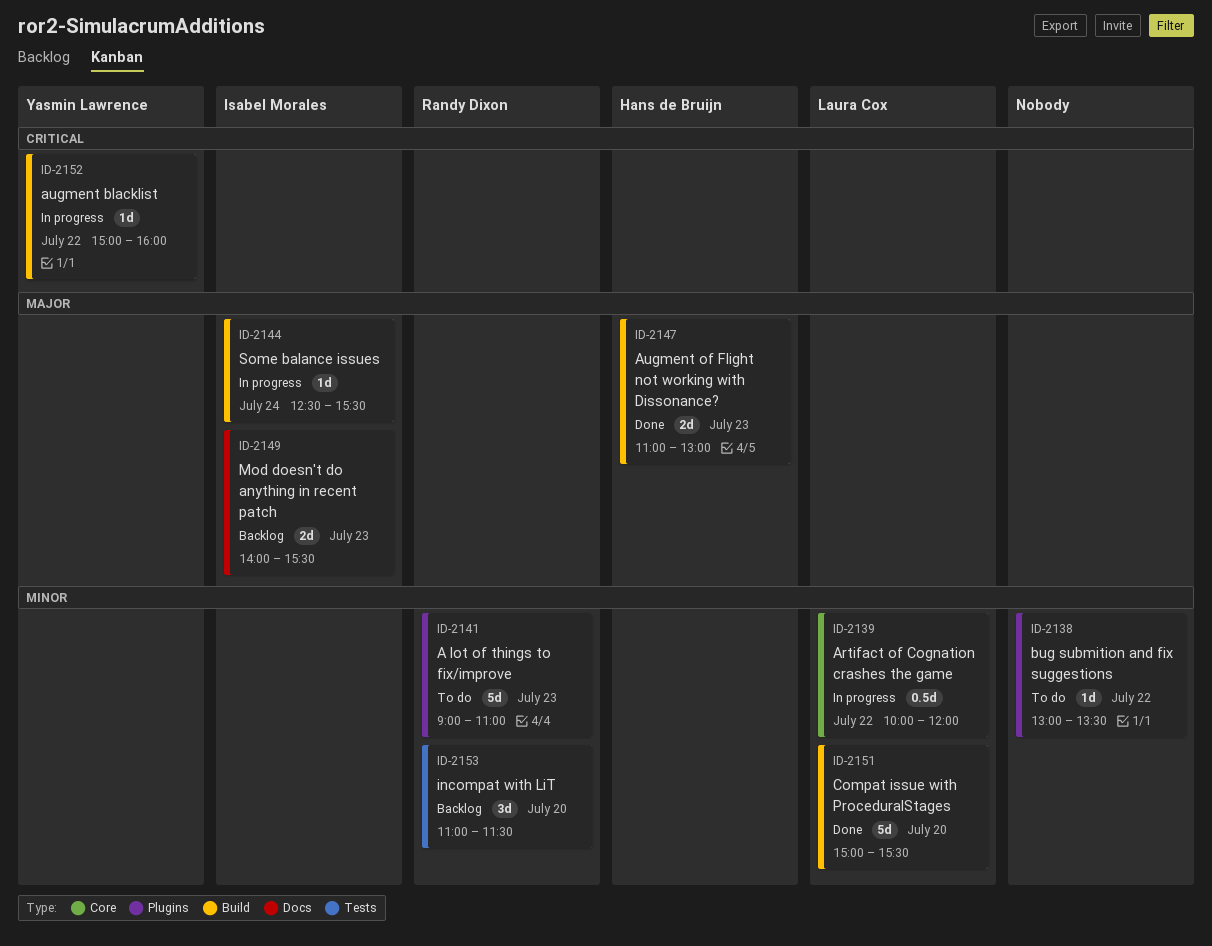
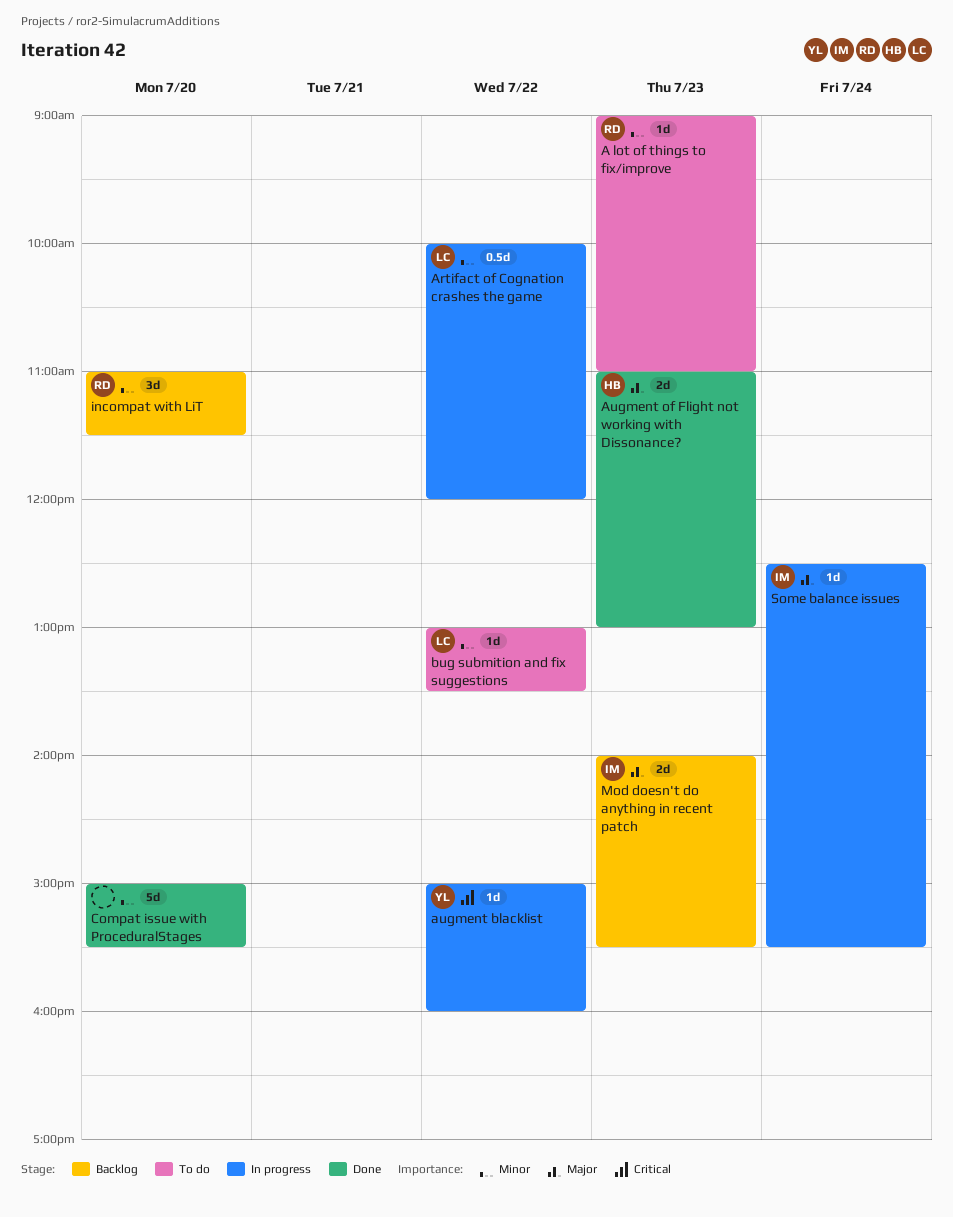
A lot of things to fix/improve, estimate: 5d -> 1d
bug submition and fix suggestions, owner: none -> Laura Cox
Compat issue with ProceduralStages, owner: Laura Cox -> none

